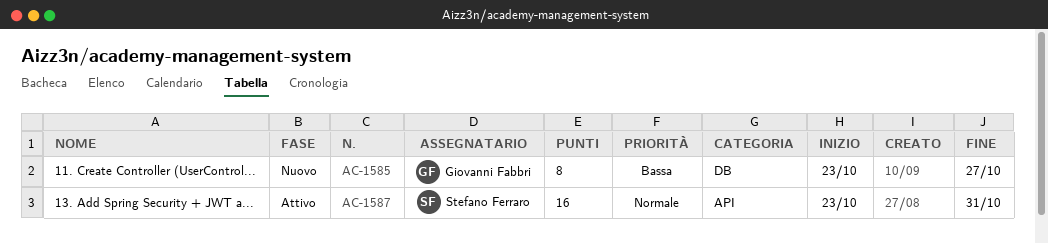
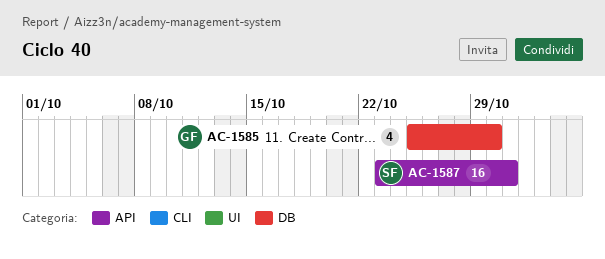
AC-1585, estimate: 8 -> 4
AC-1585, start: Oct 23 -> Oct 25
AC-1585, due: Oct 27 -> Oct 30

